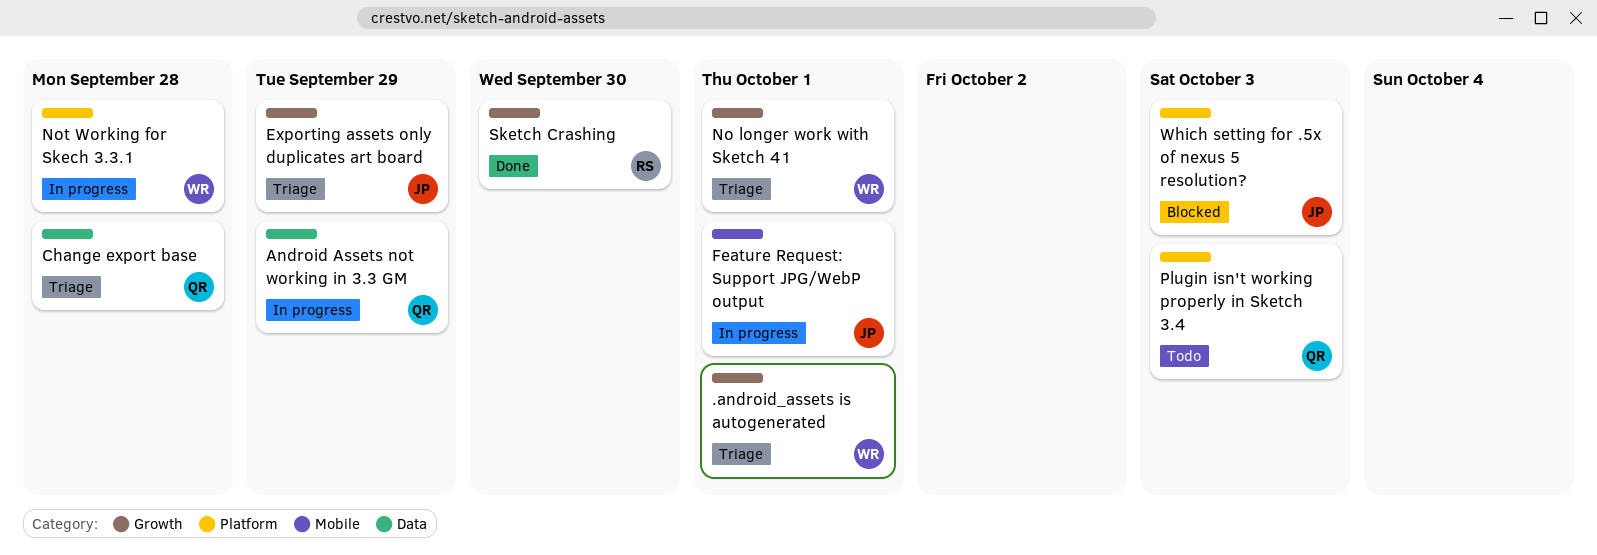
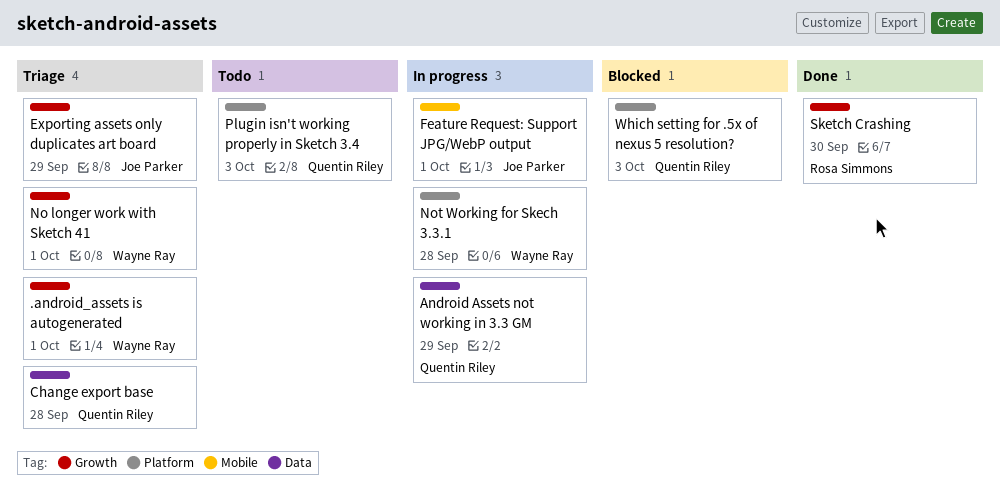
Which setting for .5x of nexus 5 resolution?, owner: Joe Parker -> Quentin Riley

